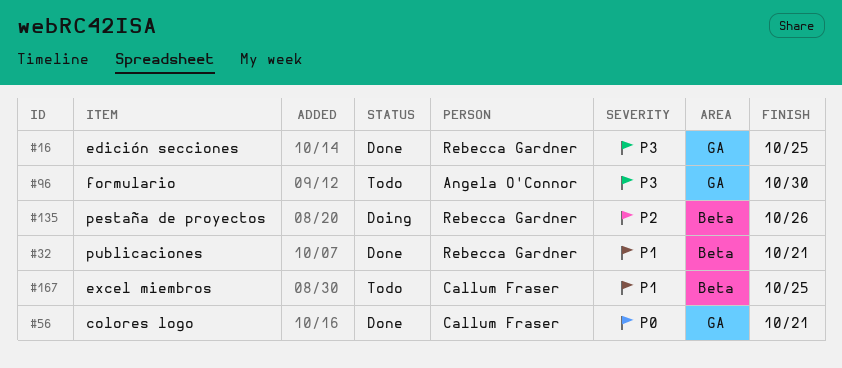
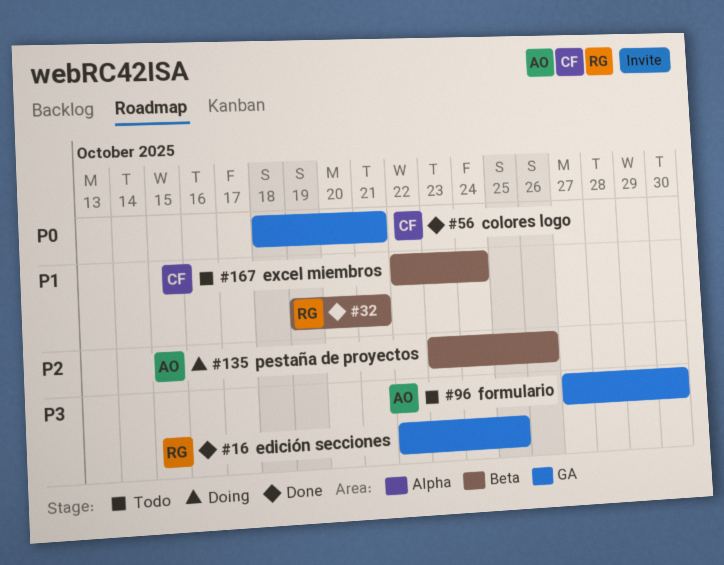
#135, owner: Rebecca Gardner -> Angela O'Connor
#167, due: Oct 25 -> Oct 24

